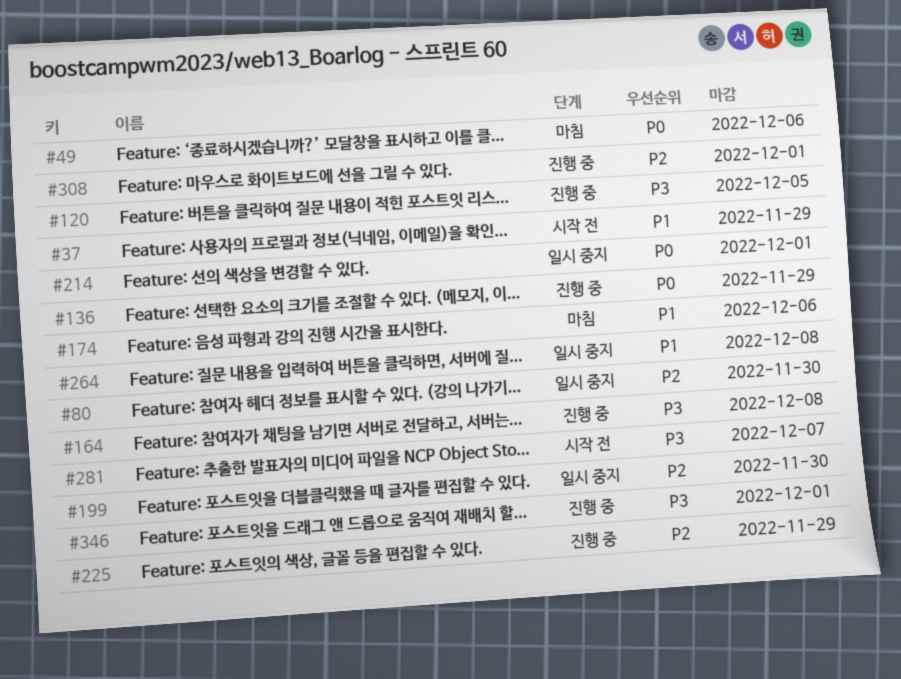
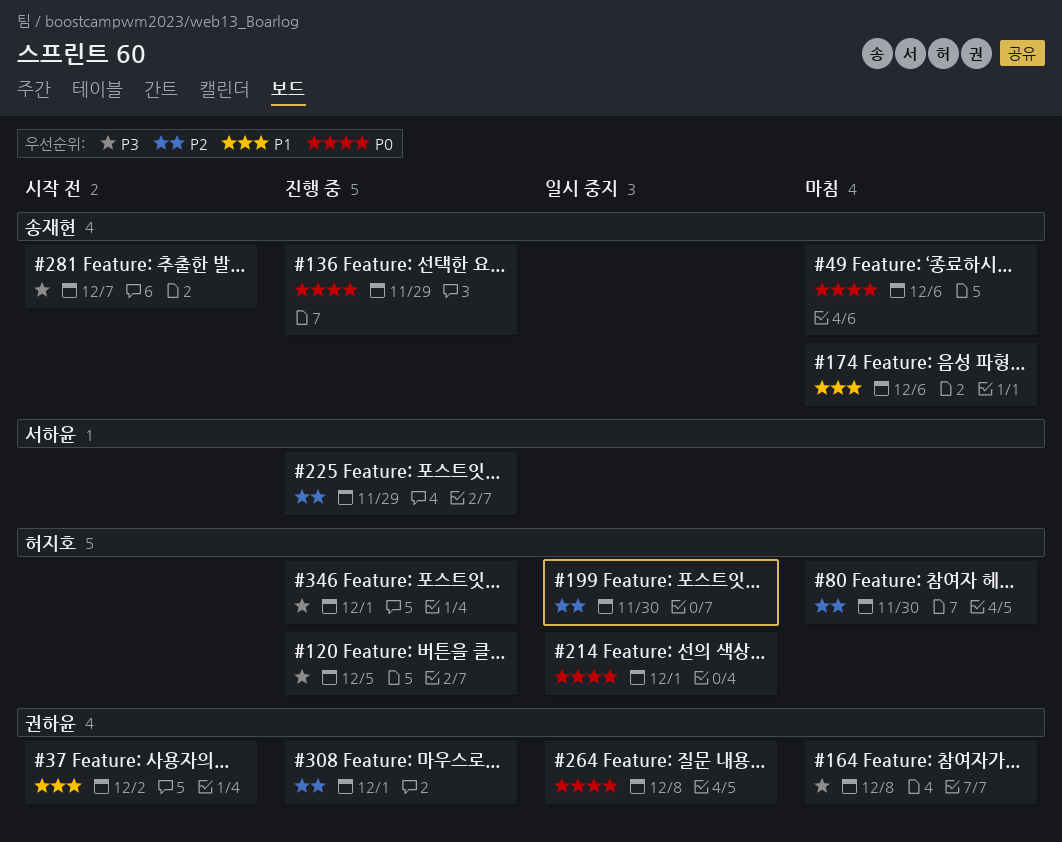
#37, due: Nov 29 -> Dec 2
#80, status: 일시 중지 -> 마침
#164, status: 진행 중 -> 마침
#264, priority: P1 -> P0

